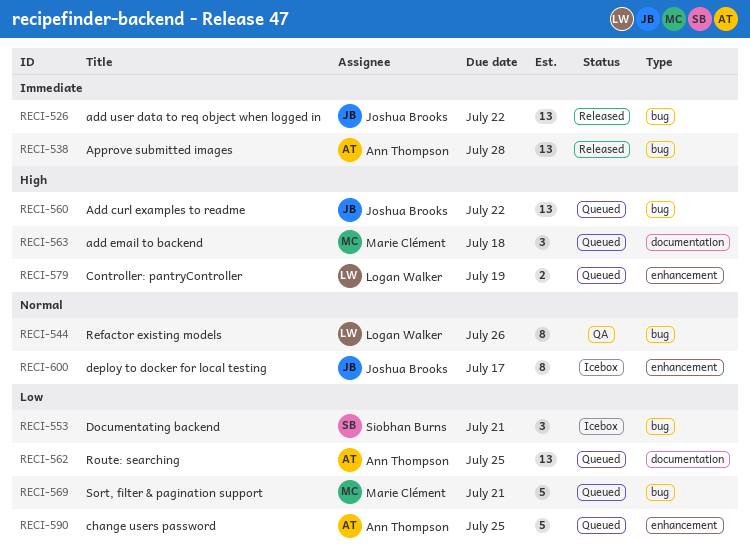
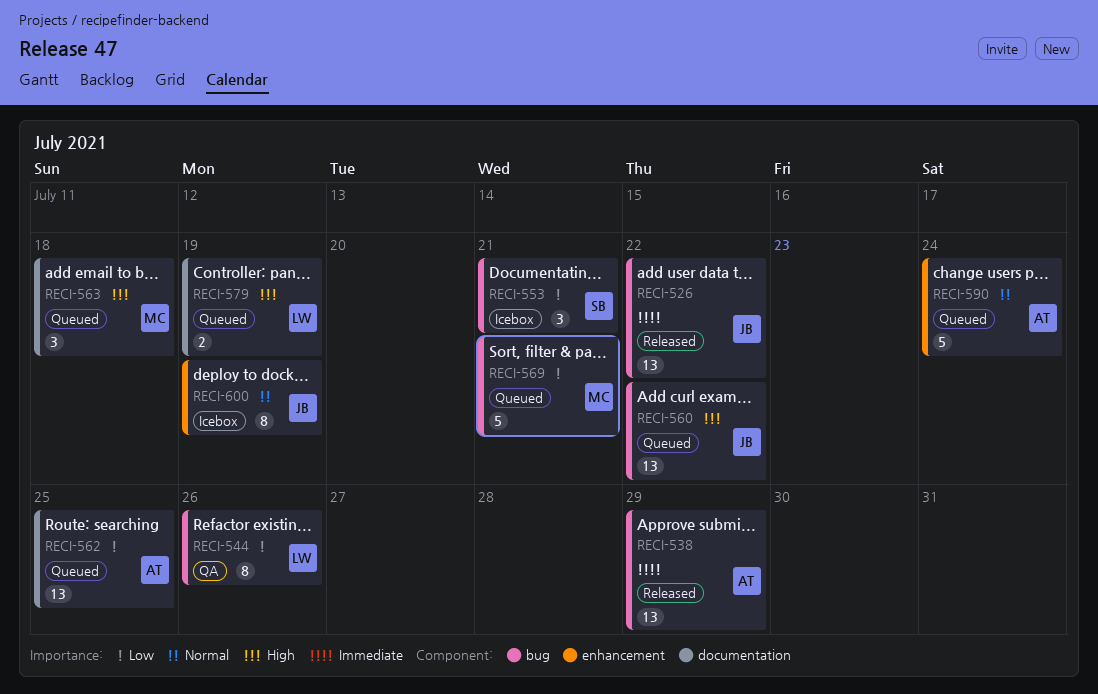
RECI-538, due: Jul 28 -> Jul 29
RECI-544, priority: Normal -> Low
RECI-579, label: enhancement -> documentation
RECI-590, priority: Low -> Normal
RECI-590, due: Jul 25 -> Jul 24
RECI-600, due: Jul 17 -> Jul 19

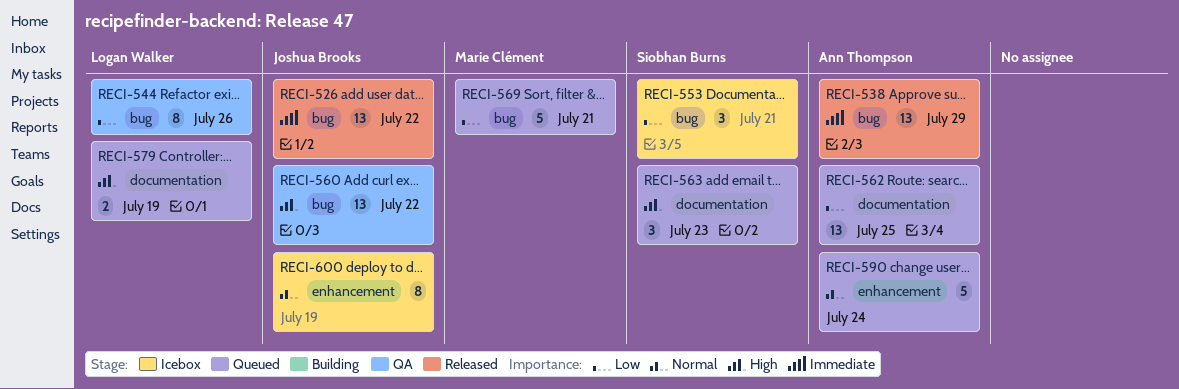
RECI-560, status: Queued -> QA
RECI-563, owner: Marie Clément -> Siobhan Burns
RECI-563, due: Jul 18 -> Jul 23

